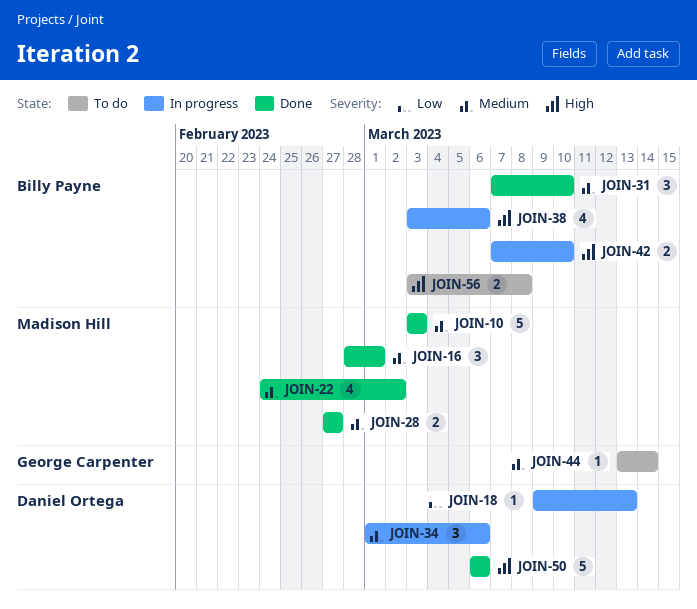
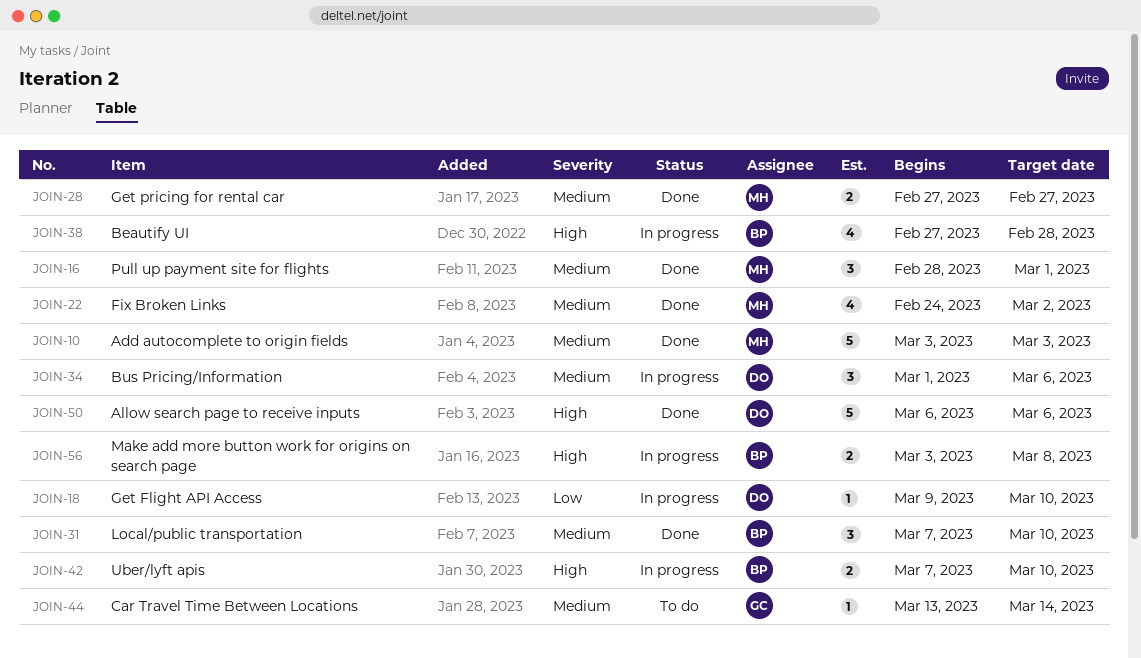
JOIN-18, due: Mar 13 -> Mar 10
JOIN-38, start: Mar 3 -> Feb 27
JOIN-38, due: Mar 6 -> Feb 28
JOIN-56, status: To do -> In progress

